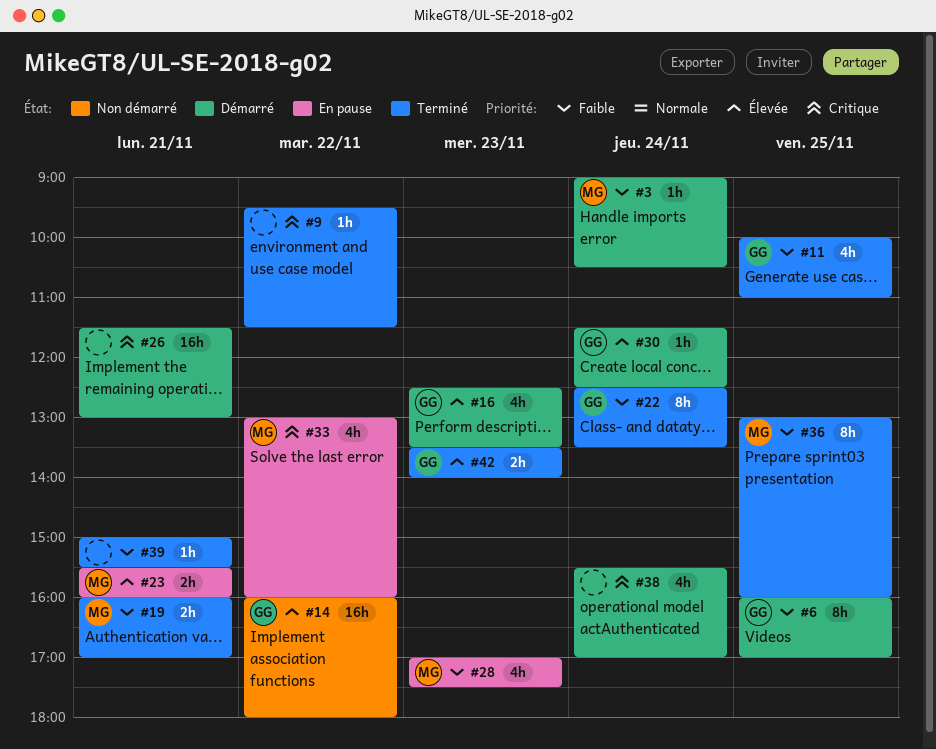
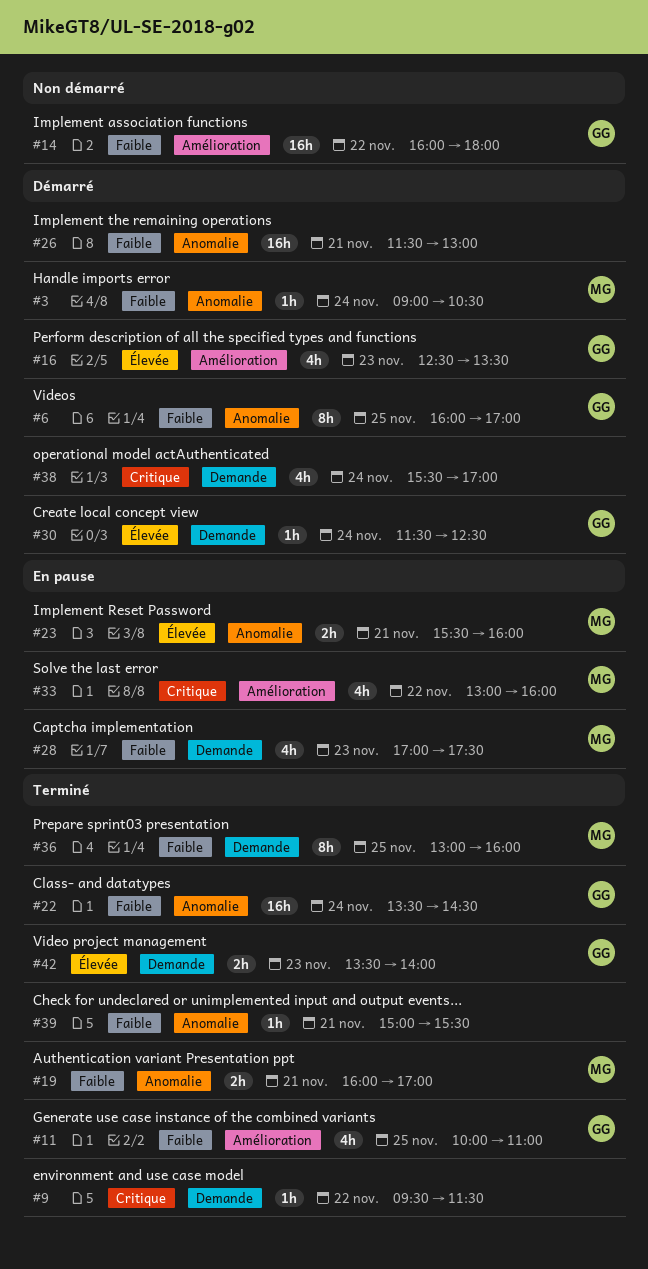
#14, priority: Élevée -> Faible
#22, estimate: 8h -> 16h
#22, begins: 12:30 -> 13:30
#22, ends: 13:30 -> 14:30
#26, priority: Critique -> Faible

